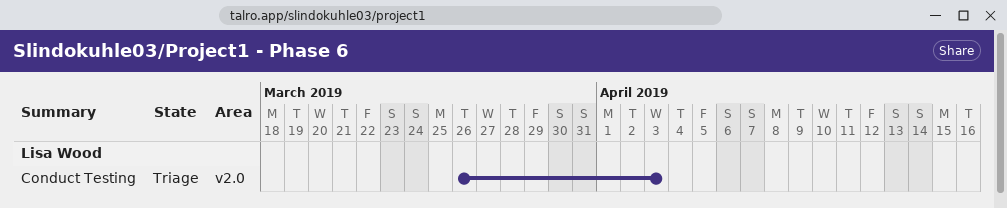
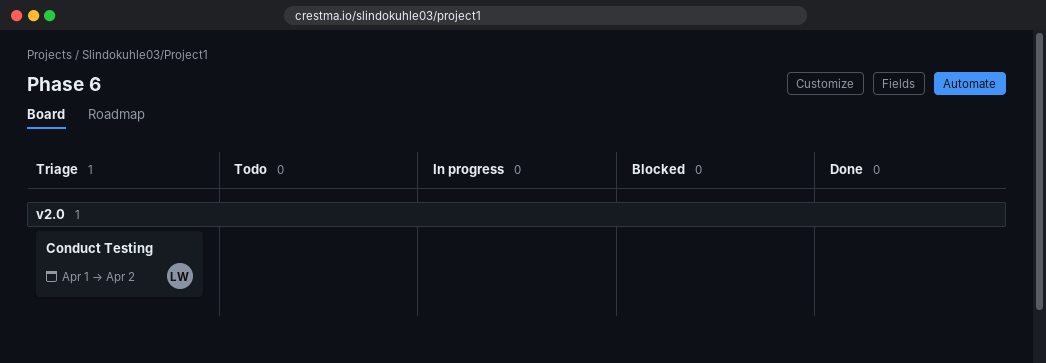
Conduct Testing, start: Mar 26 -> Apr 1
Conduct Testing, due: Apr 3 -> Apr 2

